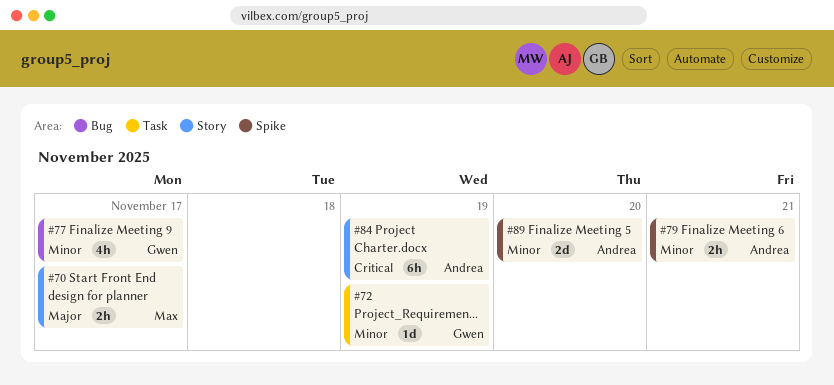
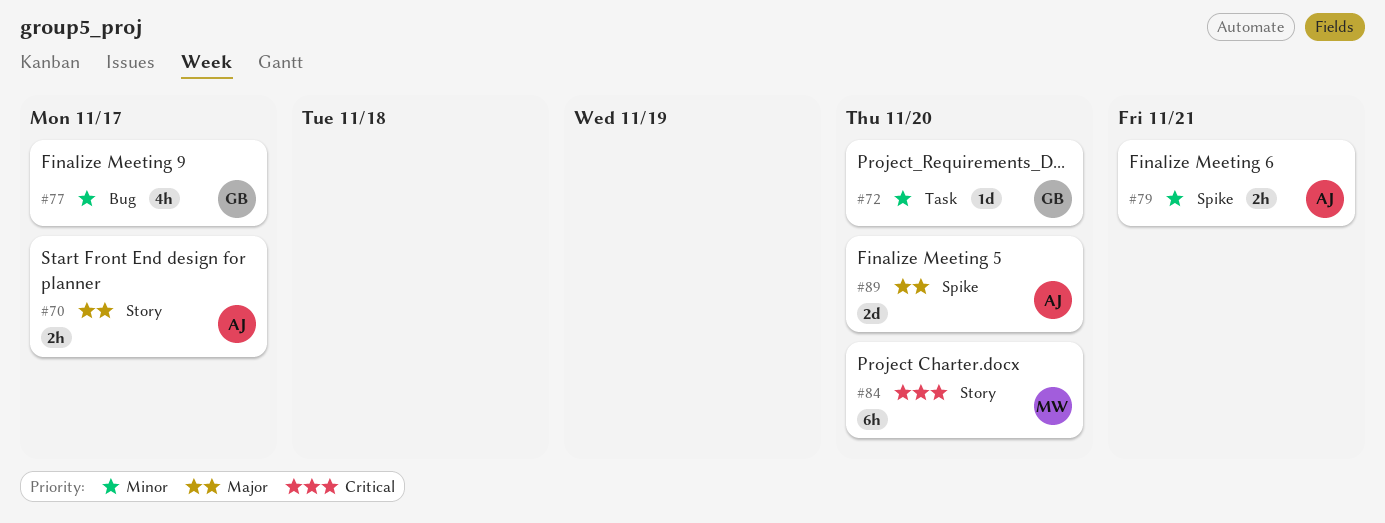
#70, owner: Max -> Andrea
#72, due: Nov 19 -> Nov 20
#84, owner: Andrea -> Max
#84, due: Nov 19 -> Nov 20
#89, priority: Minor -> Major

